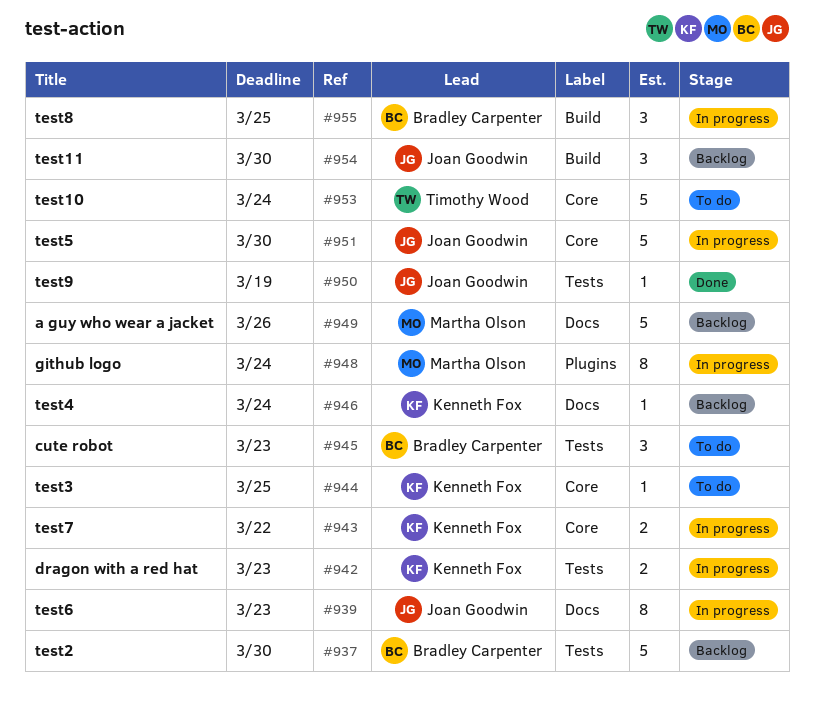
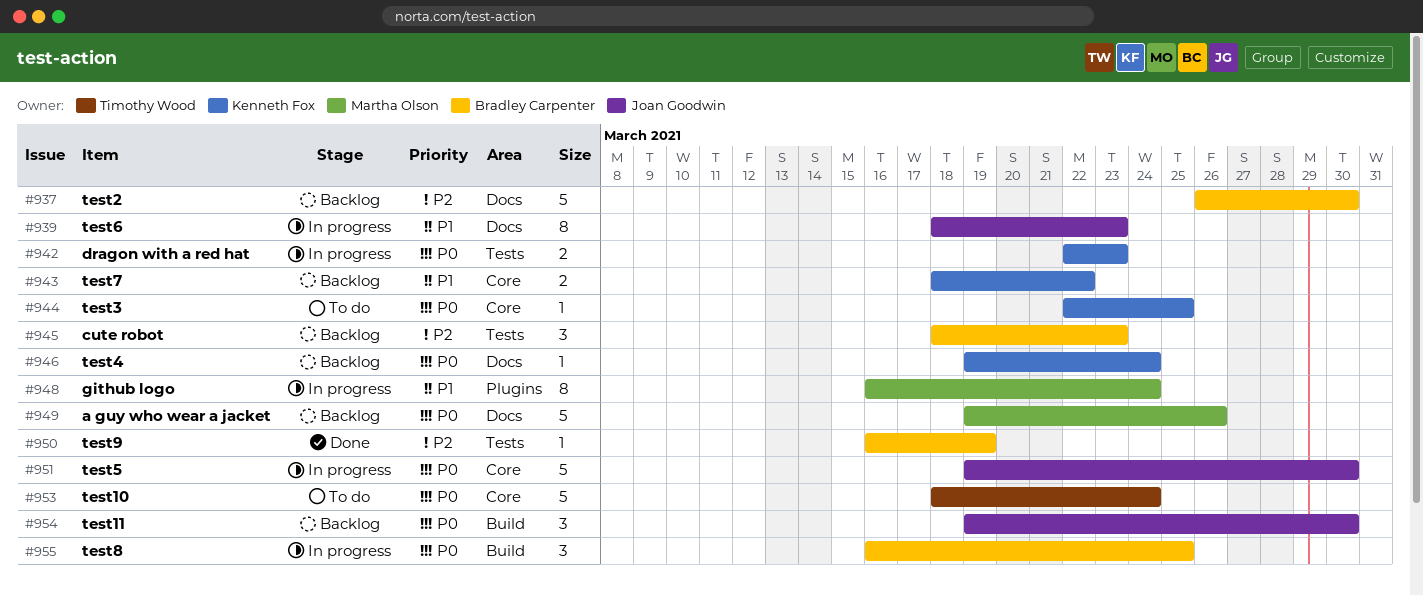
#937, label: Tests -> Docs
#943, status: In progress -> Backlog
#945, status: To do -> Backlog
#950, owner: Joan Goodwin -> Bradley Carpenter

